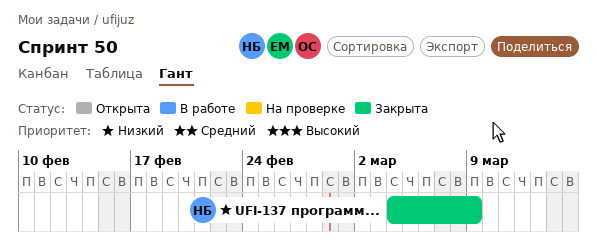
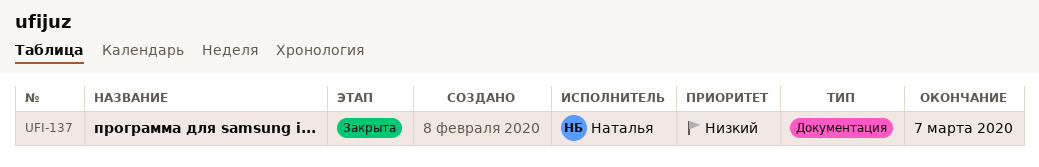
UFI-137, due: Mar 9 -> Mar 7

